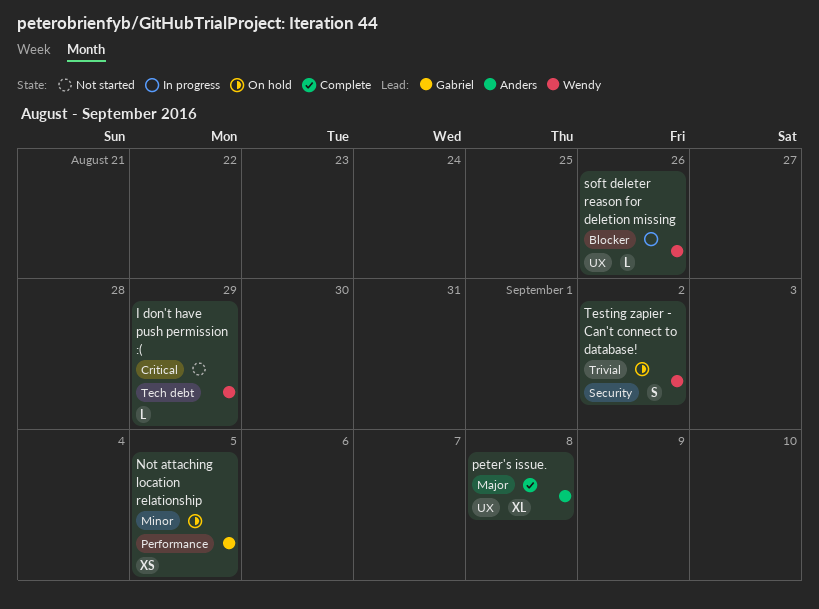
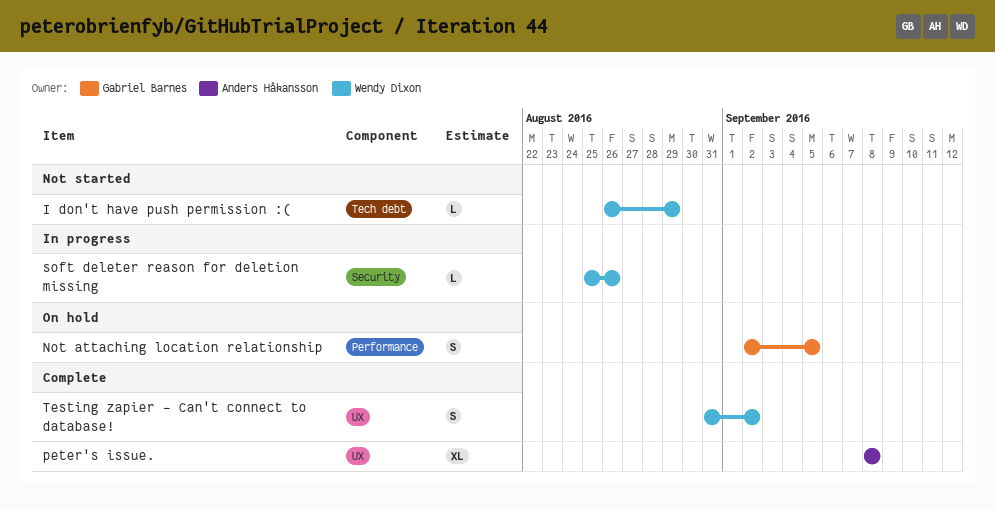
Not attaching location relationship, estimate: XS -> S
soft deleter reason for deletion missing, label: UX -> Security
Testing zapier - Can't connect to database!, status: On hold -> Complete
Testing zapier - Can't connect to database!, label: Security -> UX

